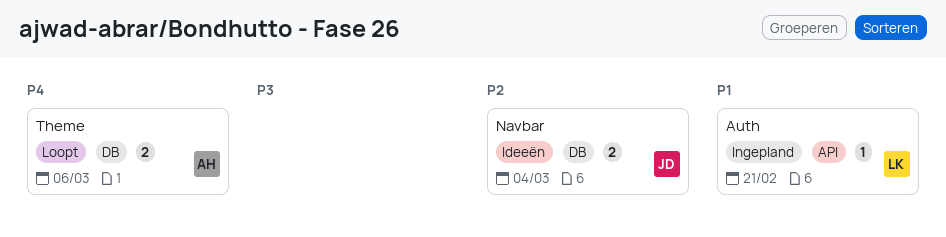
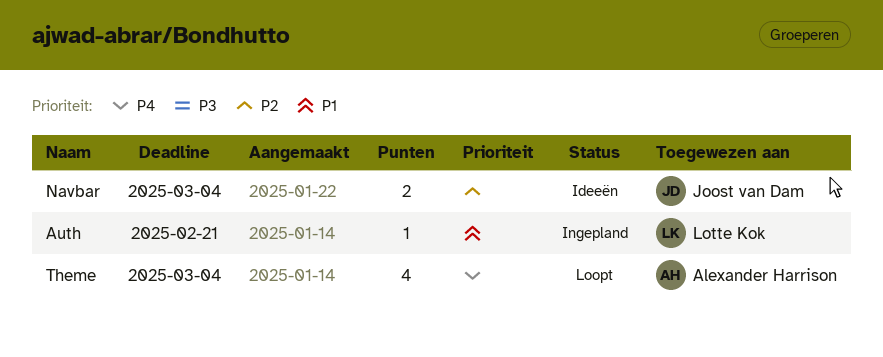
Theme, estimate: 2 -> 4
Theme, due: Mar 6 -> Mar 4

